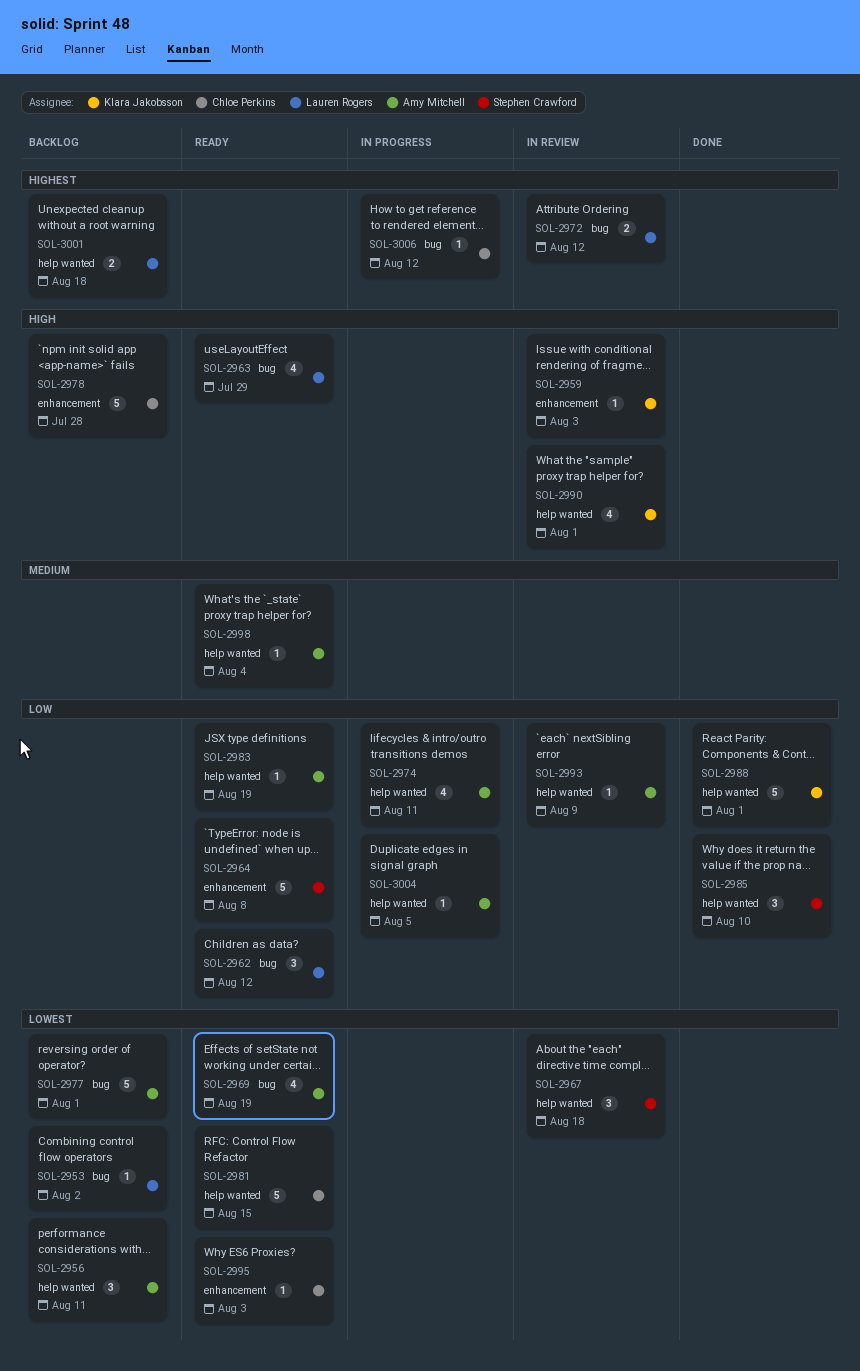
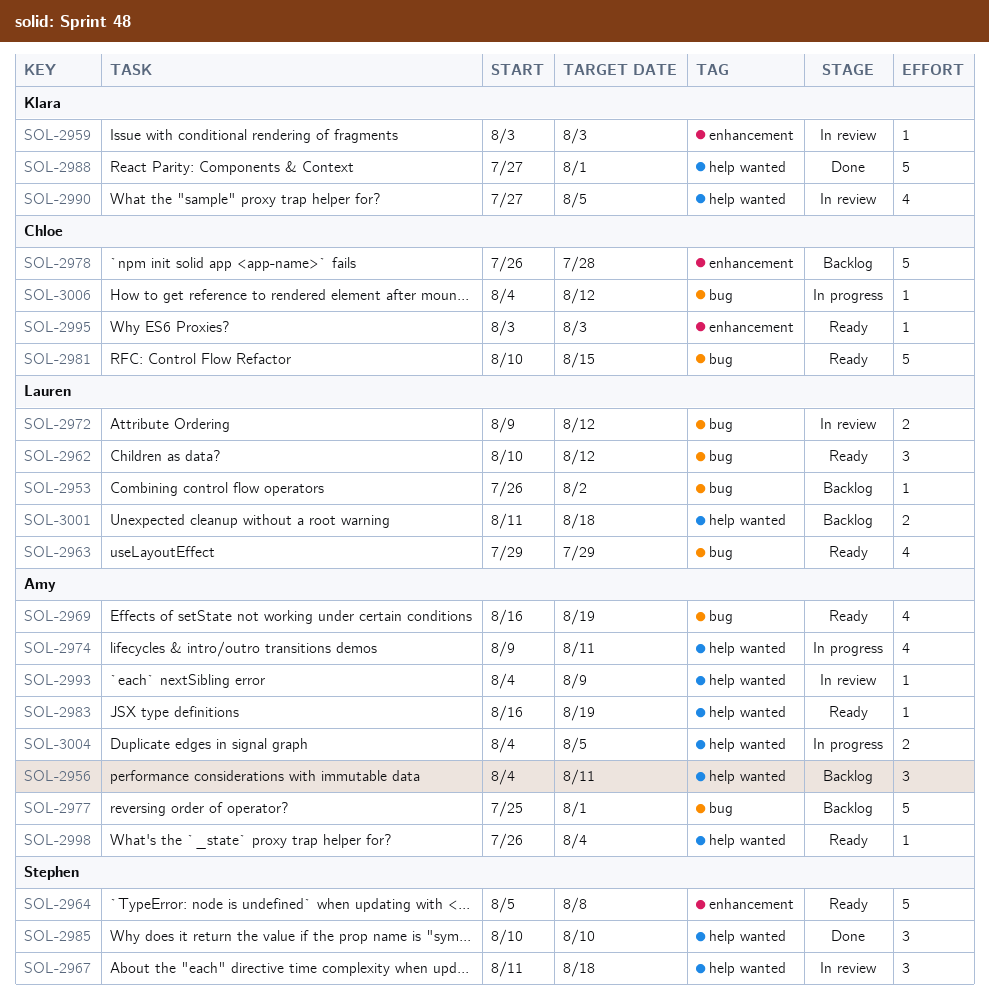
SOL-2981, label: help wanted -> bug
SOL-2990, due: Aug 1 -> Aug 5
SOL-3004, estimate: 1 -> 2

